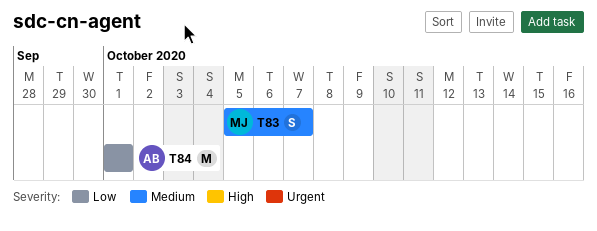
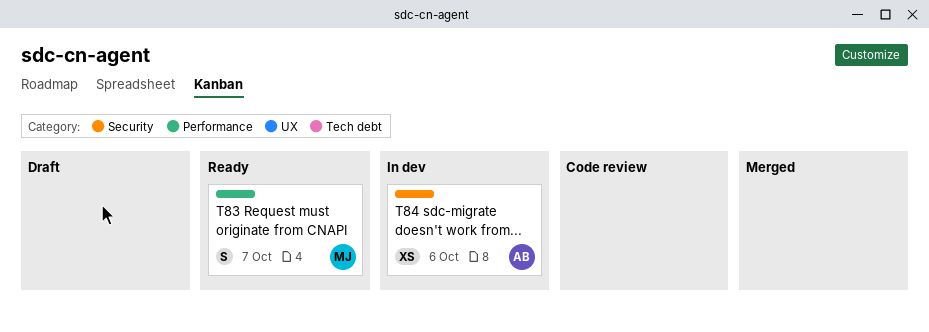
T84, estimate: M -> XS
T84, due: Oct 1 -> Oct 6

